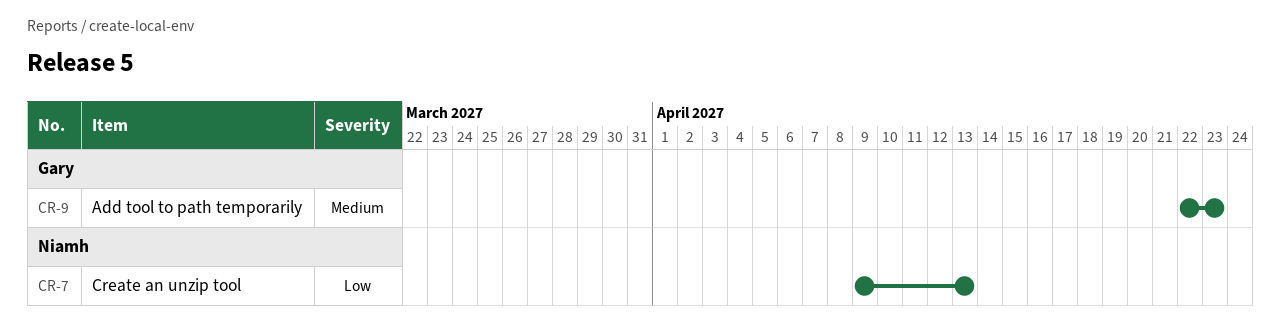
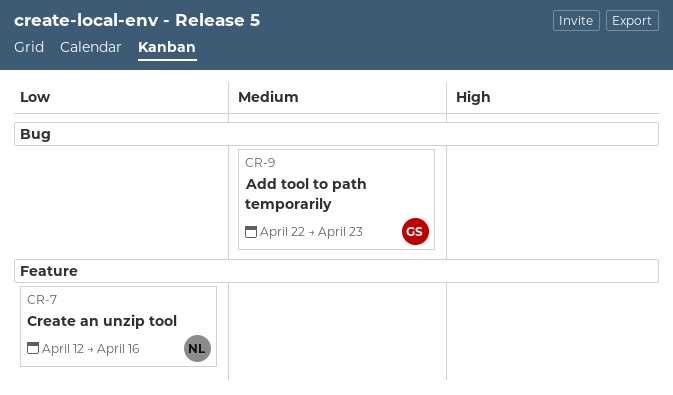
CR-7, start: Apr 9 -> Apr 12
CR-7, due: Apr 13 -> Apr 16

